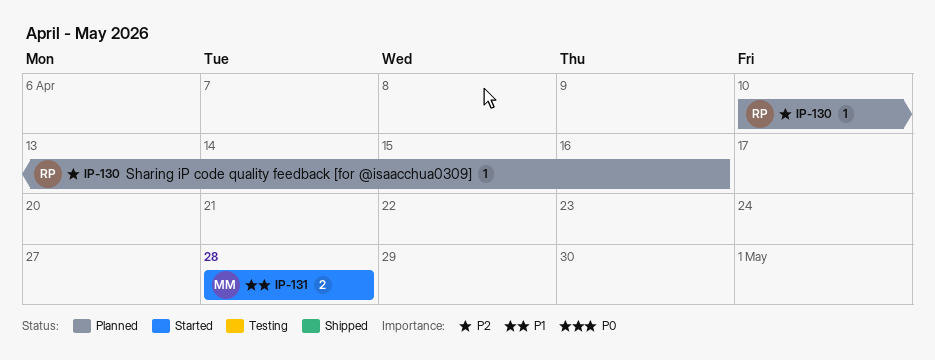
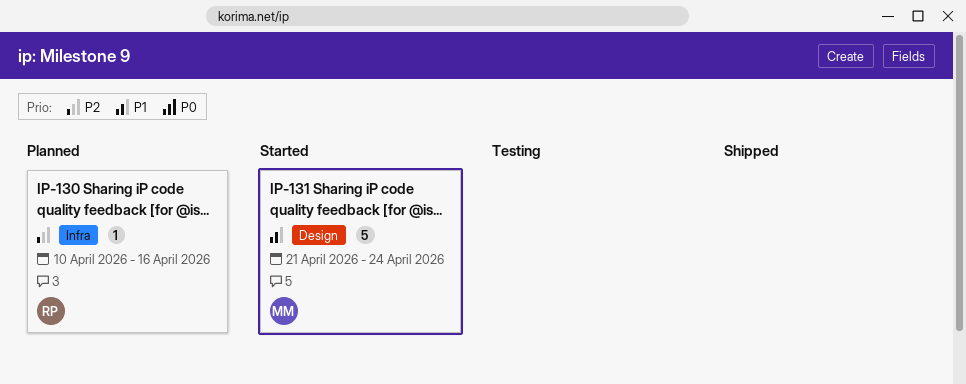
IP-131, estimate: 2 -> 5
IP-131, start: Apr 28 -> Apr 21
IP-131, due: Apr 28 -> Apr 24

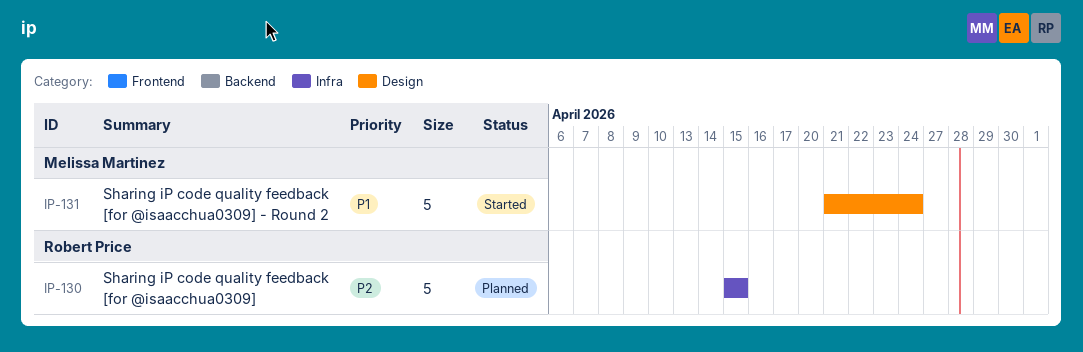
IP-130, estimate: 1 -> 5
IP-130, start: Apr 10 -> Apr 15
IP-130, due: Apr 16 -> Apr 15

